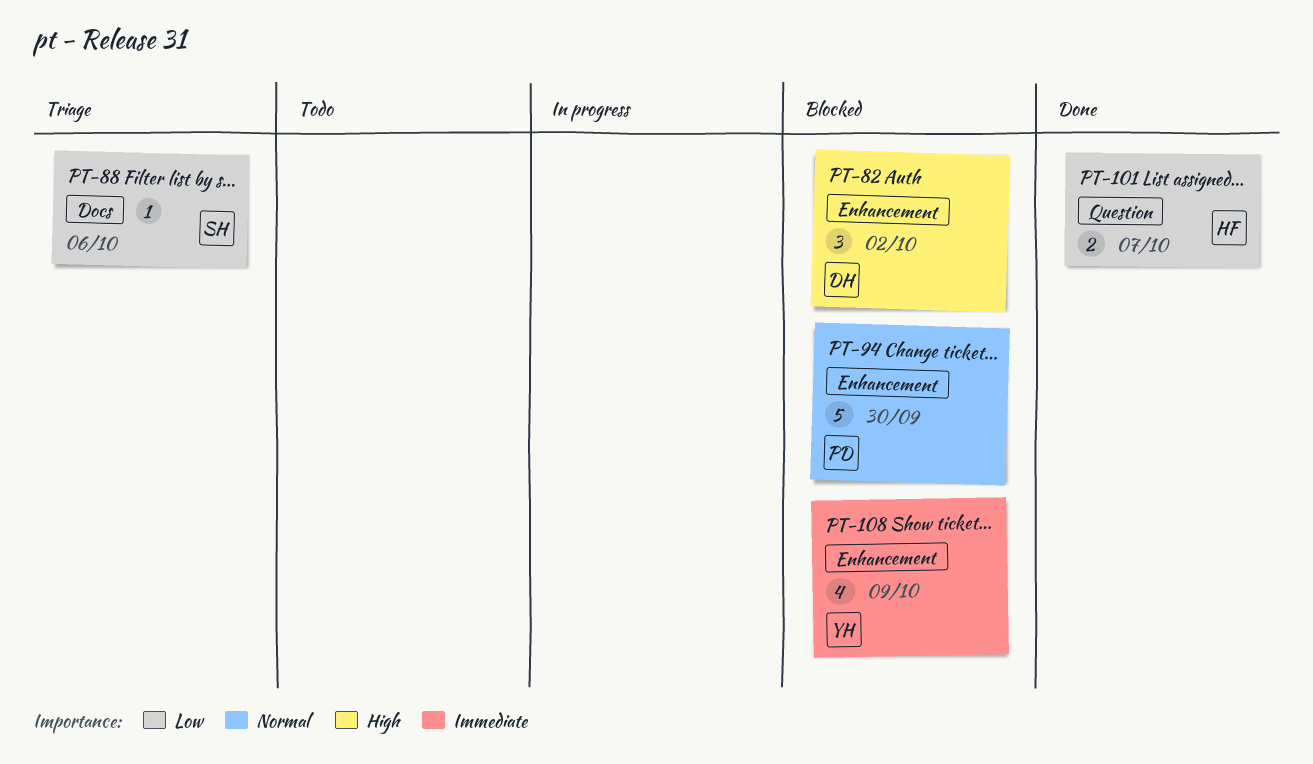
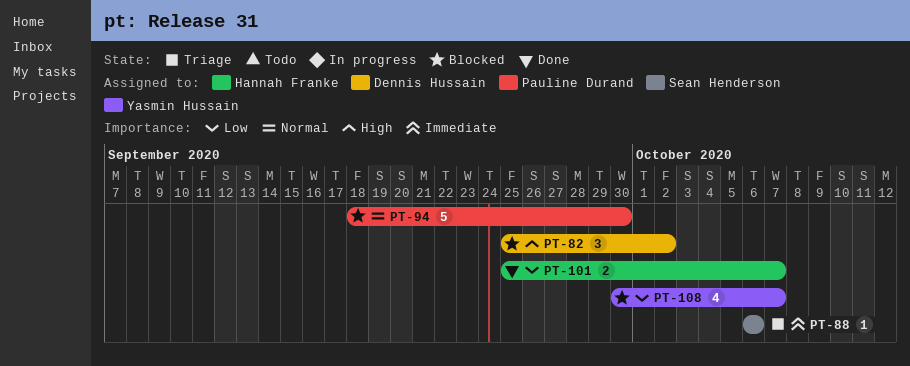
PT-88, priority: Low -> Immediate
PT-108, priority: Immediate -> Low
PT-108, due: Oct 9 -> Oct 7

